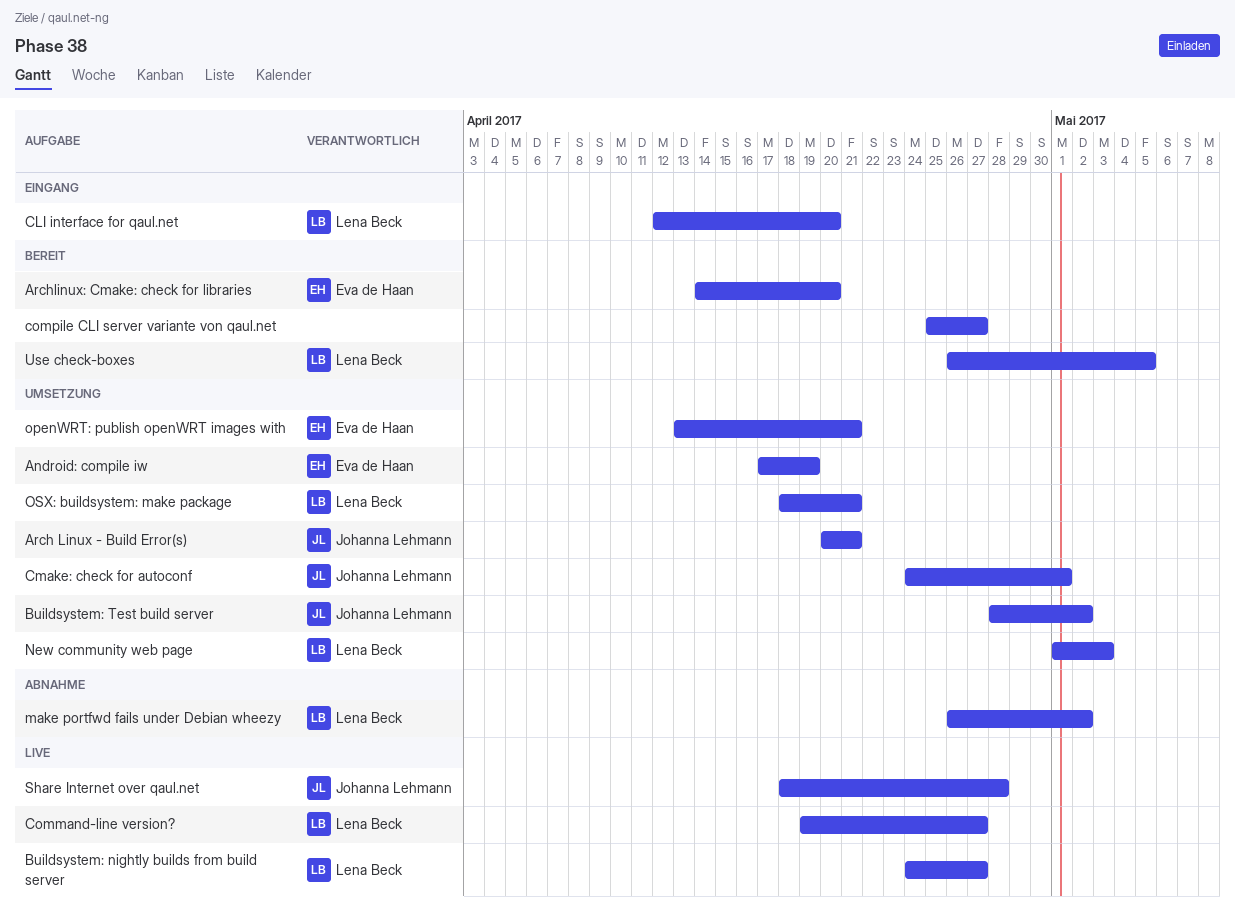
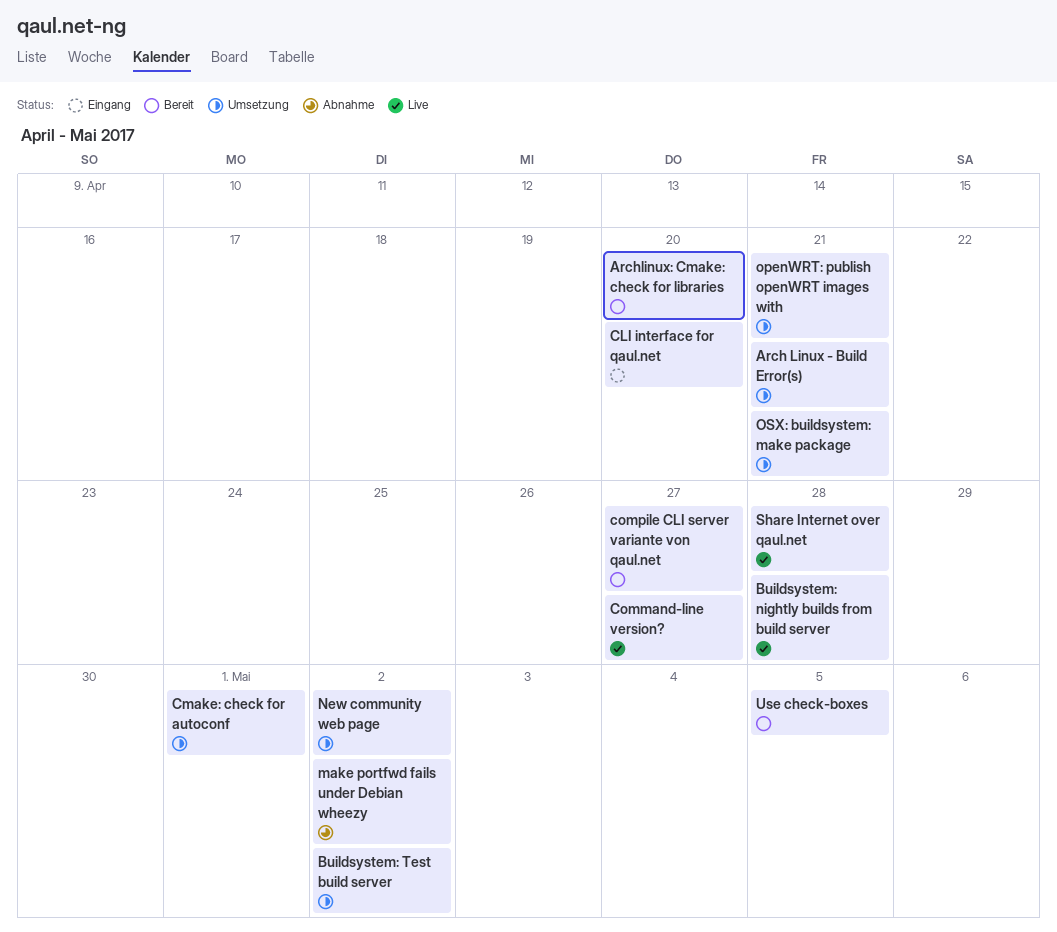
Android: compile iw: present -> none
Buildsystem: nightly builds from build server, due: Apr 27 -> Apr 28
New community web page, due: May 3 -> May 2

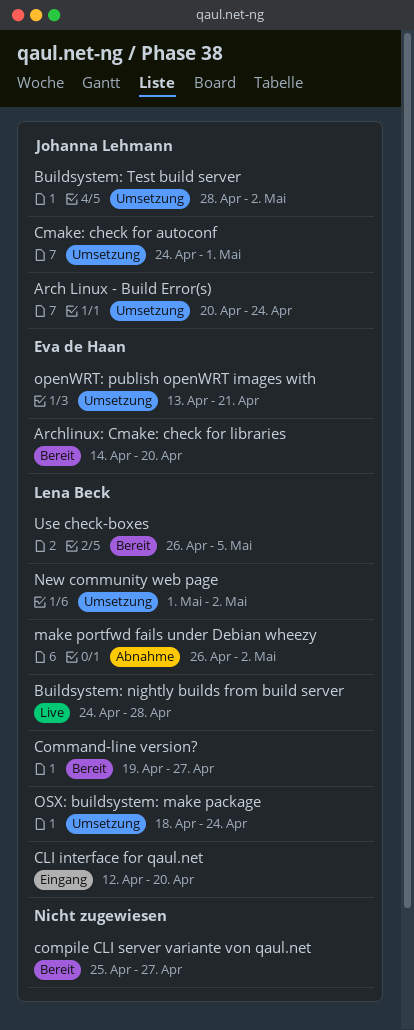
Arch Linux - Build Error(s), due: Apr 21 -> Apr 24
Command-line version?, status: Live -> Bereit
OSX: buildsystem: make package, due: Apr 21 -> Apr 24
Share Internet over qaul.net: present -> none

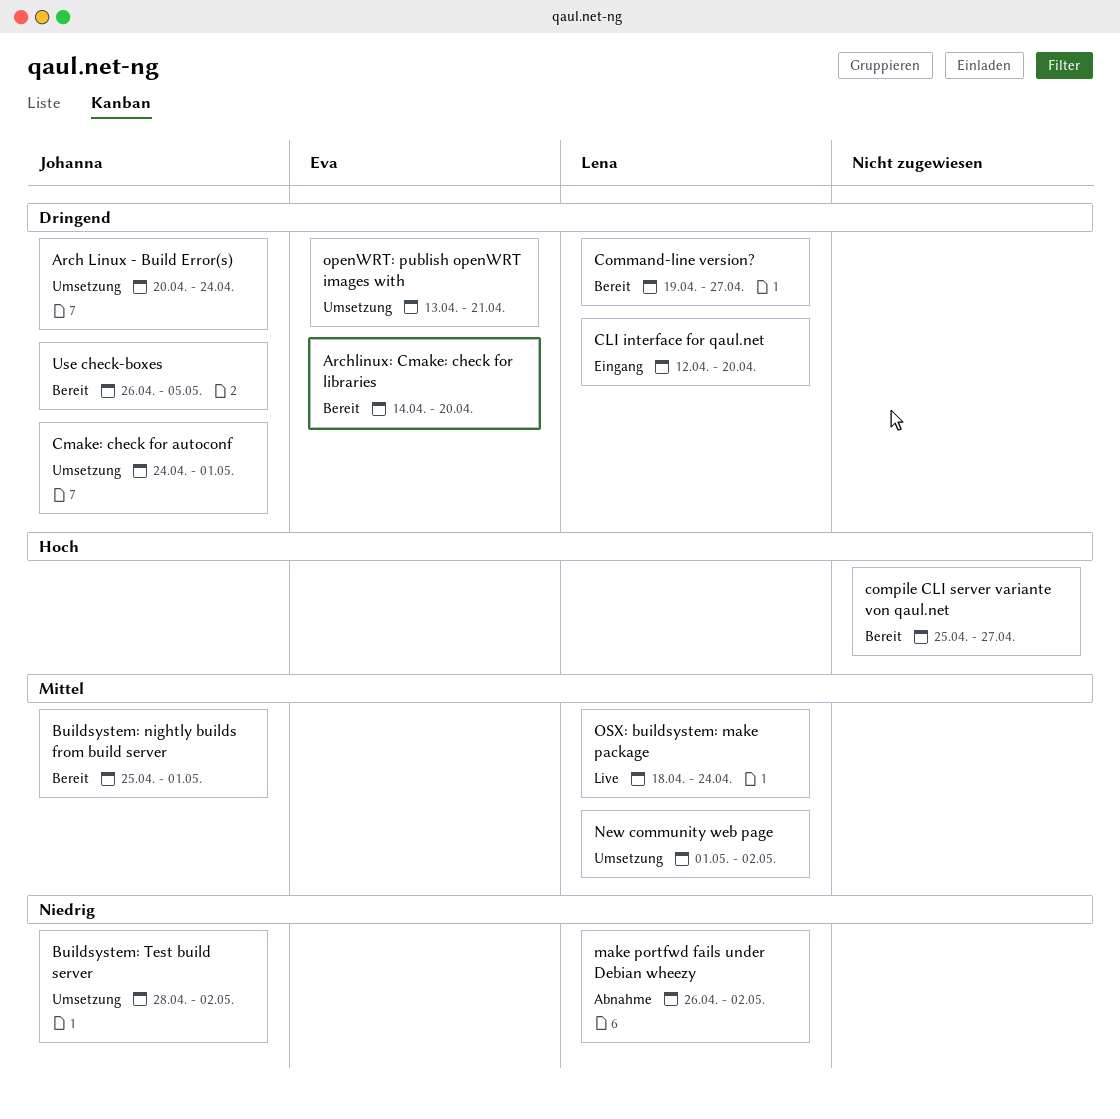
Buildsystem: nightly builds from build server, status: Live -> Bereit
Buildsystem: nightly builds from build server, owner: Lena Beck -> Johanna Lehmann
Buildsystem: nightly builds from build server, start: Apr 24 -> Apr 25
Buildsystem: nightly builds from build server, due: Apr 28 -> May 1
OSX: buildsystem: make package, status: Umsetzung -> Live
Use check-boxes, owner: Lena Beck -> Johanna Lehmann

